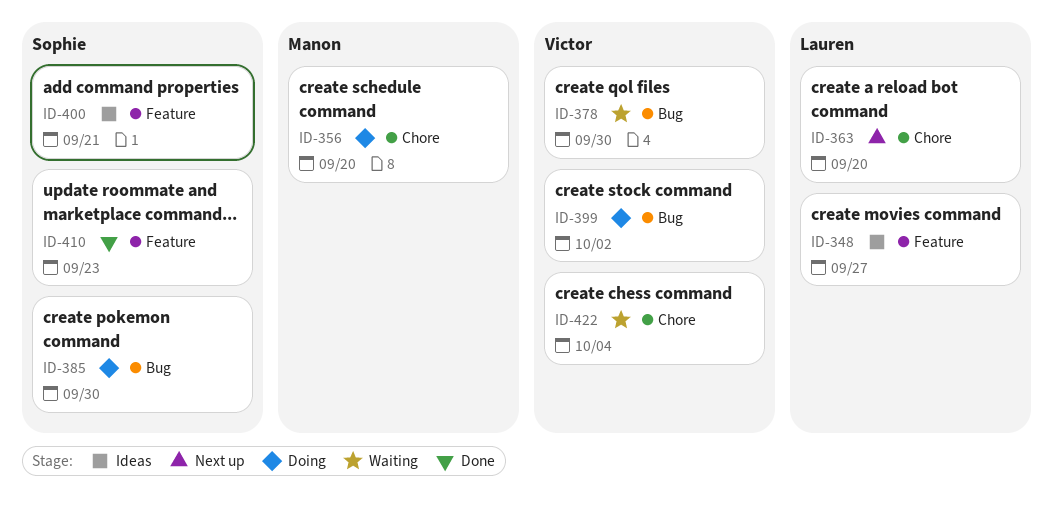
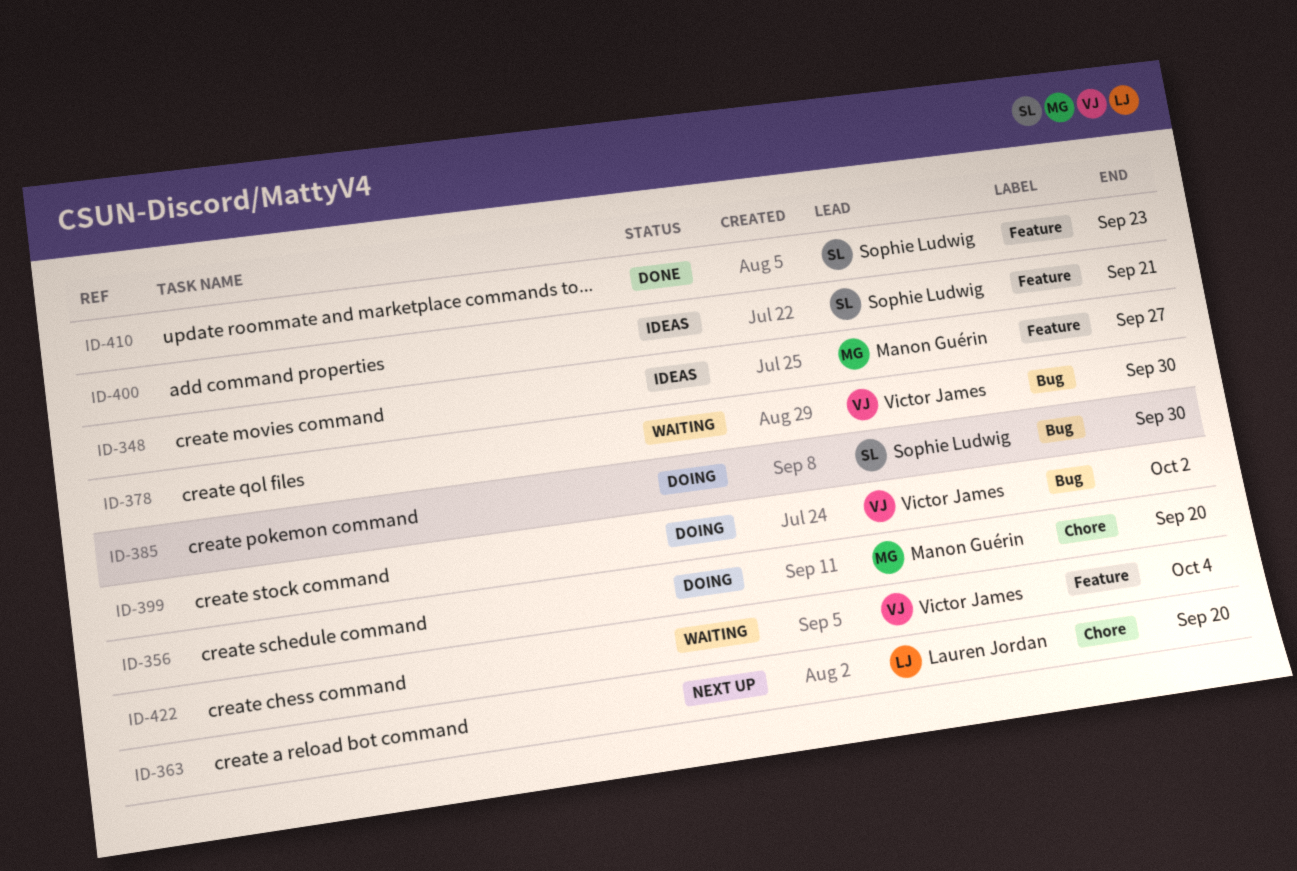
ID-348, owner: Lauren Jordan -> Manon Guérin
ID-422, label: Chore -> Feature

